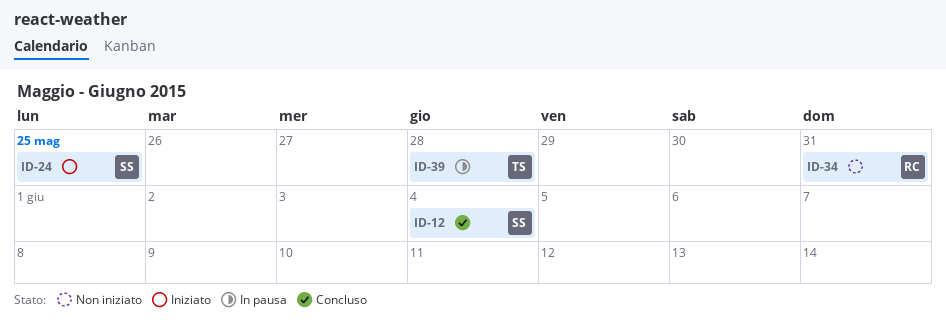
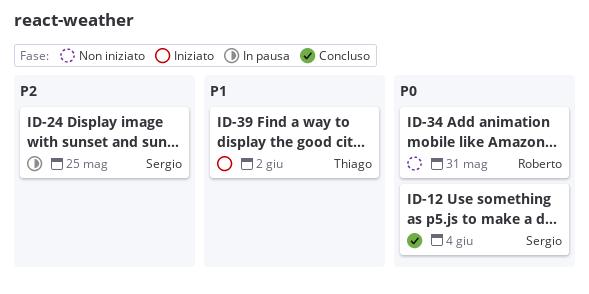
ID-24, status: Iniziato -> In pausa
ID-39, status: In pausa -> Iniziato
ID-39, due: May 28 -> Jun 2

